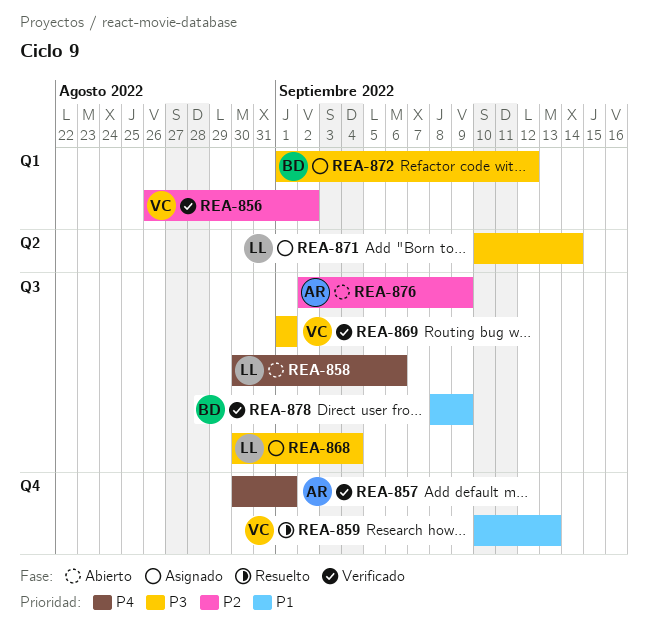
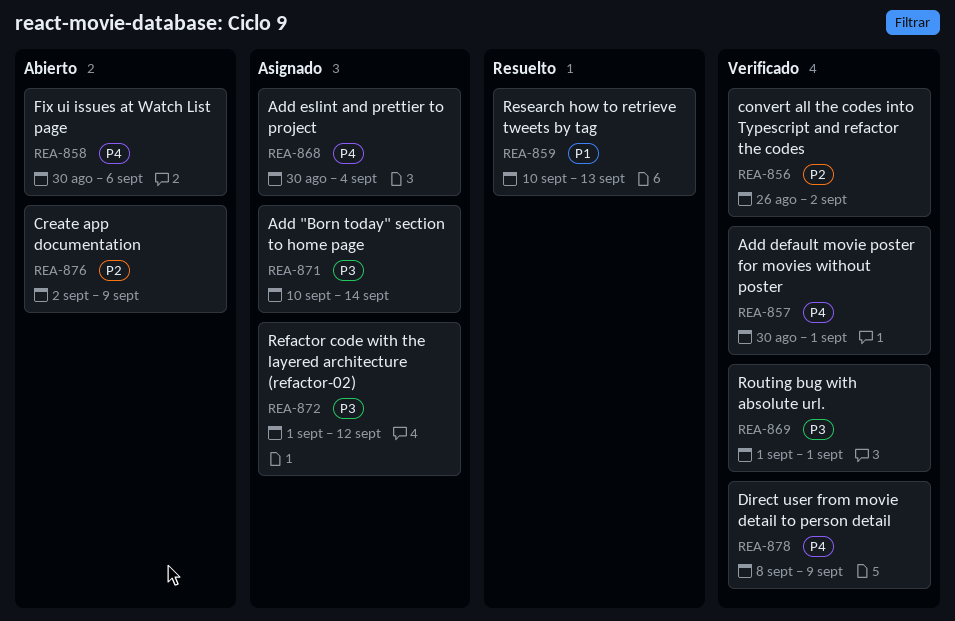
REA-868, priority: P3 -> P4
REA-878, priority: P1 -> P4

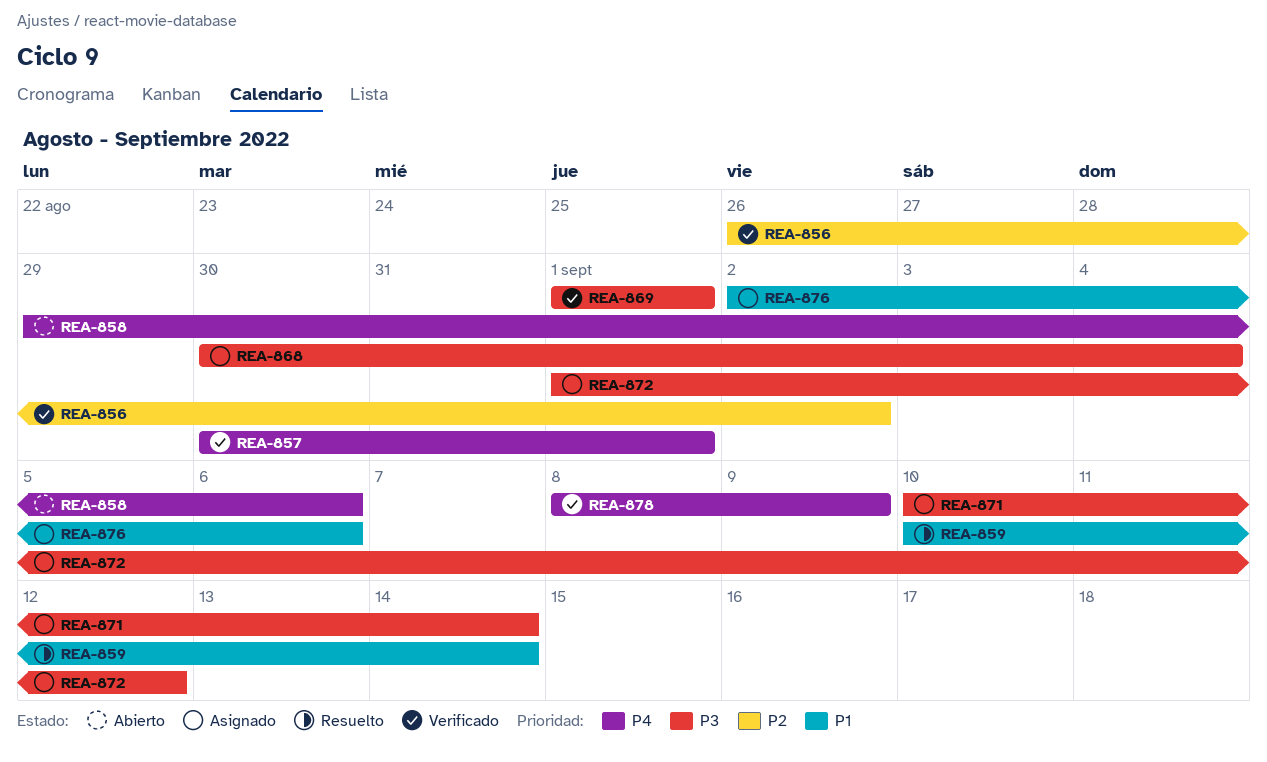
REA-858, start: Aug 30 -> Aug 29
REA-859, due: Sep 13 -> Sep 14
REA-868, priority: P4 -> P3
REA-876, status: Abierto -> Asignado
REA-876, priority: P2 -> P1
REA-876, due: Sep 9 -> Sep 6

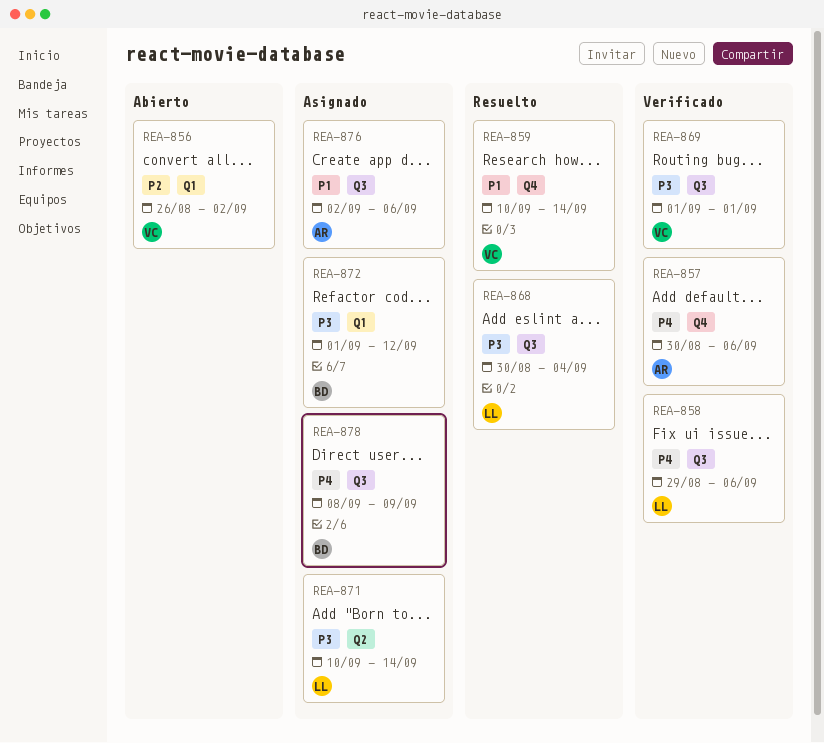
REA-856, status: Verificado -> Abierto
REA-857, due: Sep 1 -> Sep 6
REA-858, status: Abierto -> Verificado
REA-868, status: Asignado -> Resuelto
REA-878, status: Verificado -> Asignado

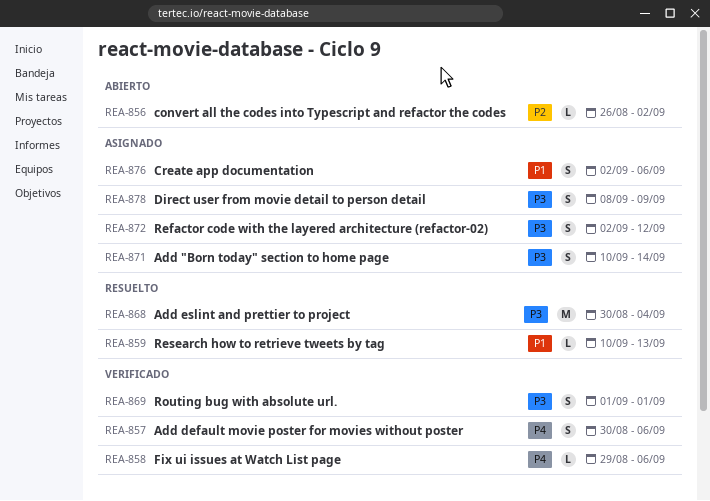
REA-859, due: Sep 14 -> Sep 13
REA-872, start: Sep 1 -> Sep 2
REA-878, priority: P4 -> P3

